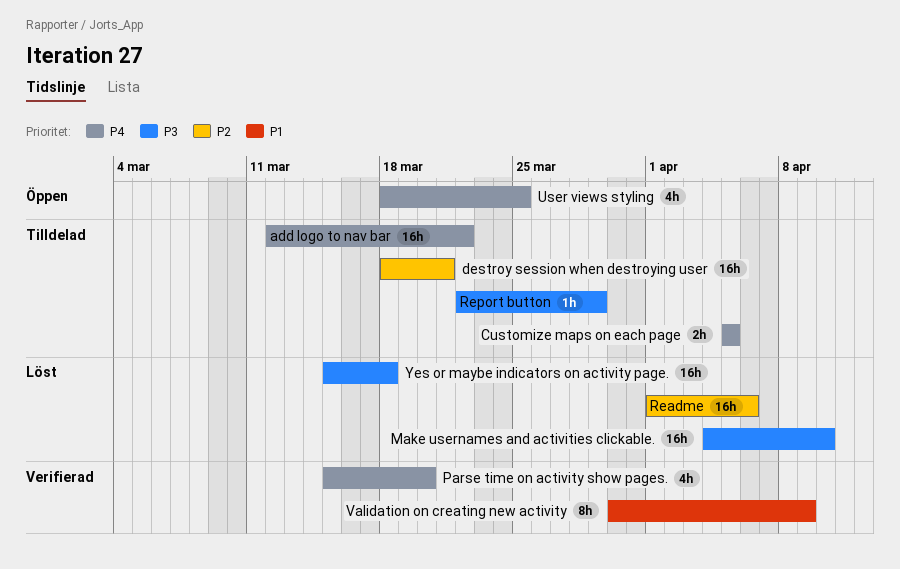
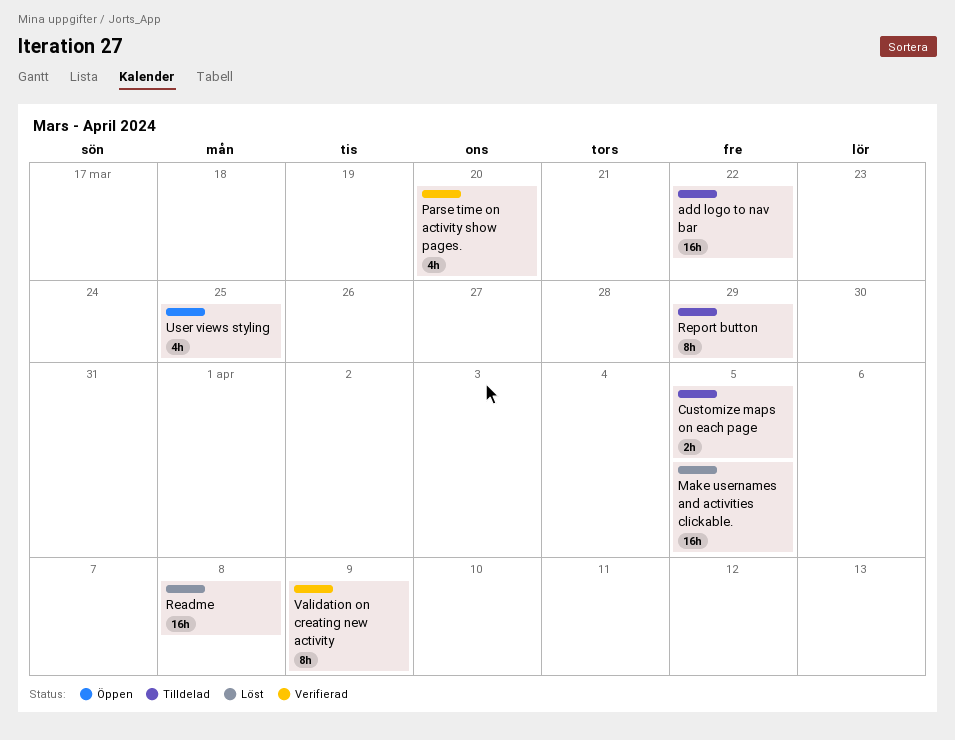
destroy session when destroying user: present -> none
Make usernames and activities clickable., due: Apr 10 -> Apr 5
Readme, due: Apr 6 -> Apr 8
Report button, estimate: 1h -> 8h
Yes or maybe indicators on activity page.: present -> none

